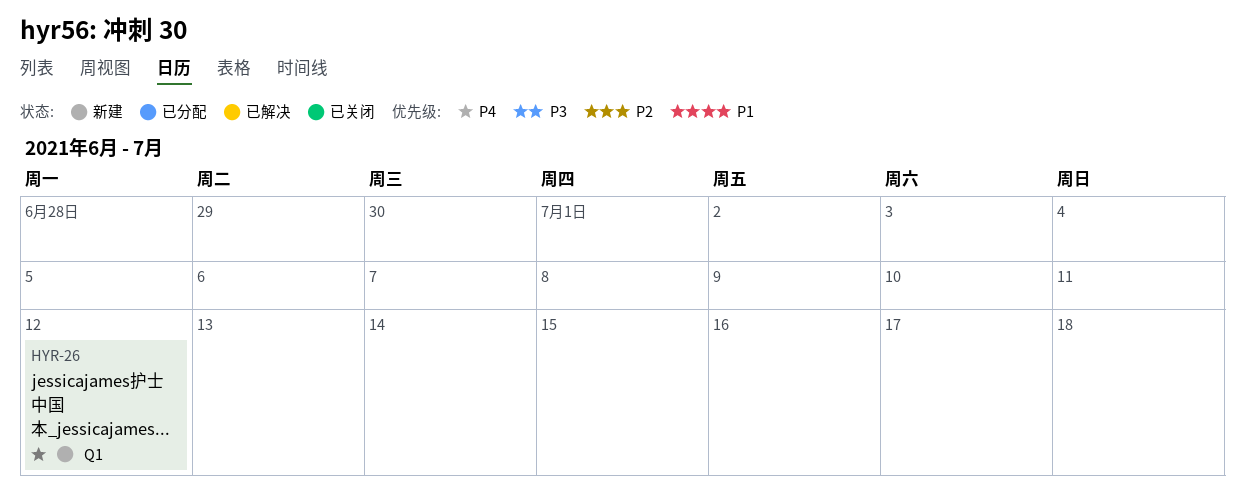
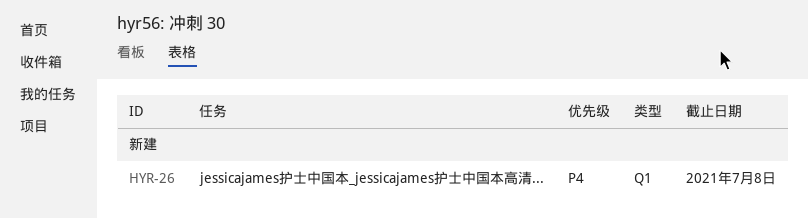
HYR-26, due: Jul 12 -> Jul 8

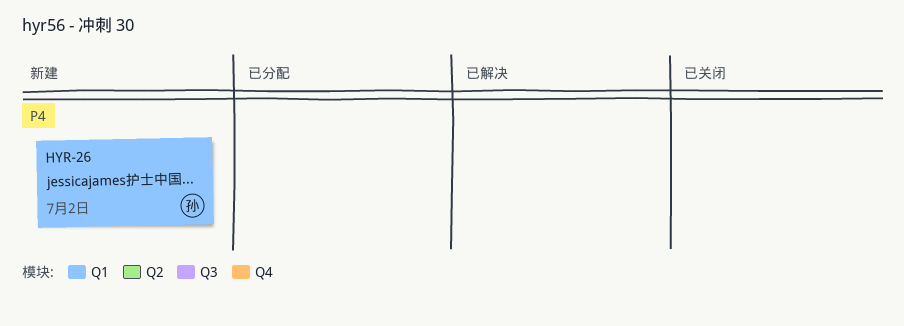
HYR-26, due: Jul 8 -> Jul 2

